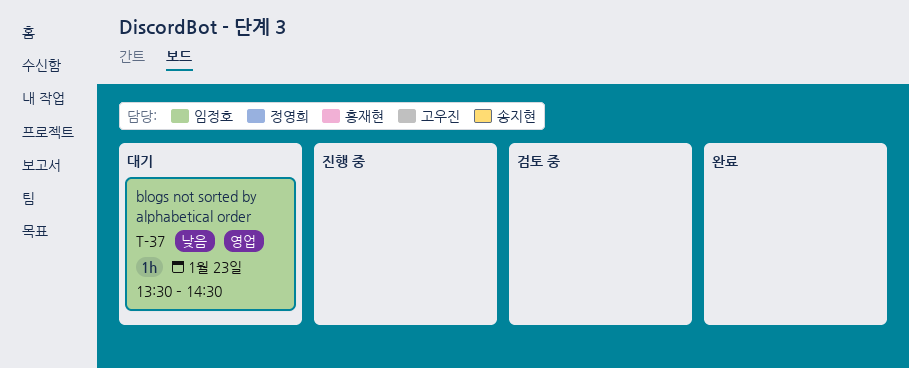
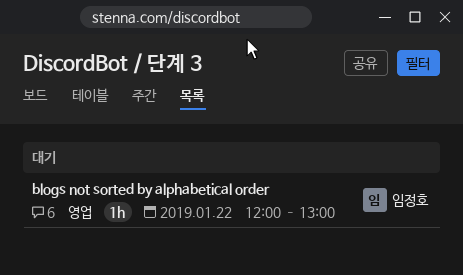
blogs not sorted by alphabetical order, day: Jan 23 -> Jan 22
blogs not sorted by alphabetical order, begins: 13:30 -> 12:00
blogs not sorted by alphabetical order, ends: 14:30 -> 13:00

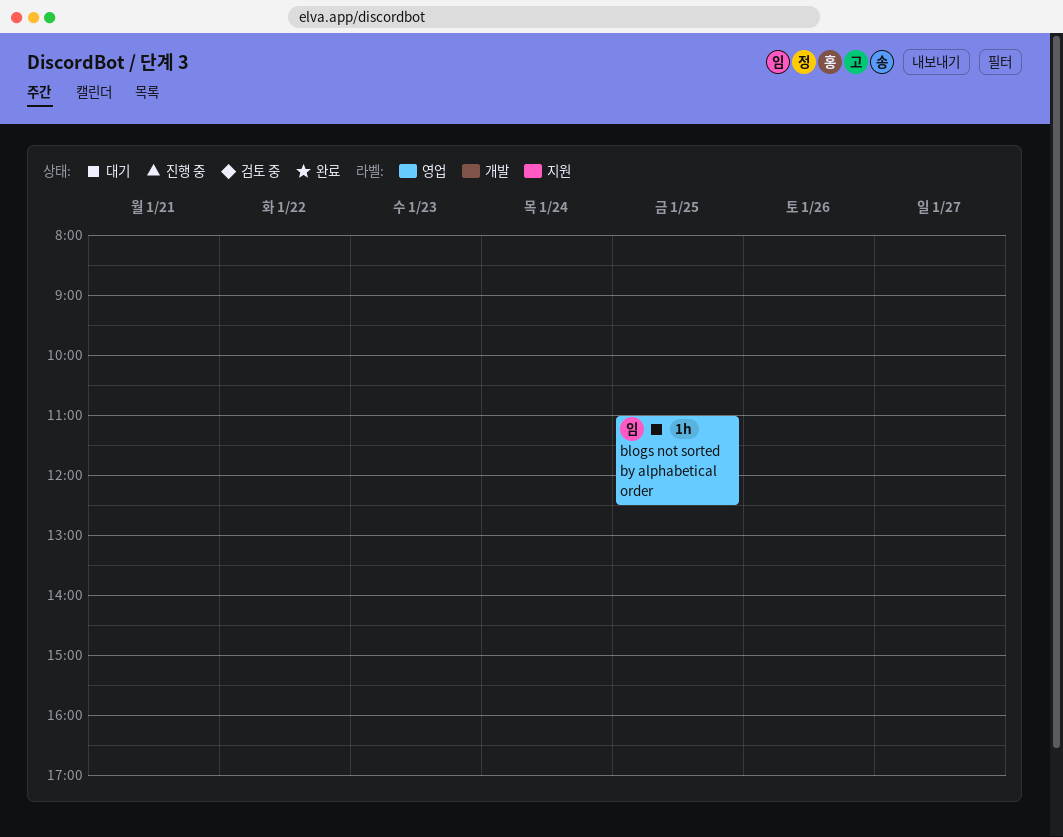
blogs not sorted by alphabetical order, day: Jan 22 -> Jan 25
blogs not sorted by alphabetical order, begins: 12:00 -> 11:00
blogs not sorted by alphabetical order, ends: 13:00 -> 12:30

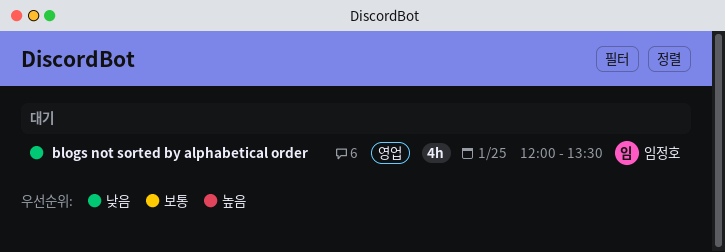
blogs not sorted by alphabetical order, estimate: 1h -> 4h
blogs not sorted by alphabetical order, begins: 11:00 -> 12:00
blogs not sorted by alphabetical order, ends: 12:30 -> 13:30

